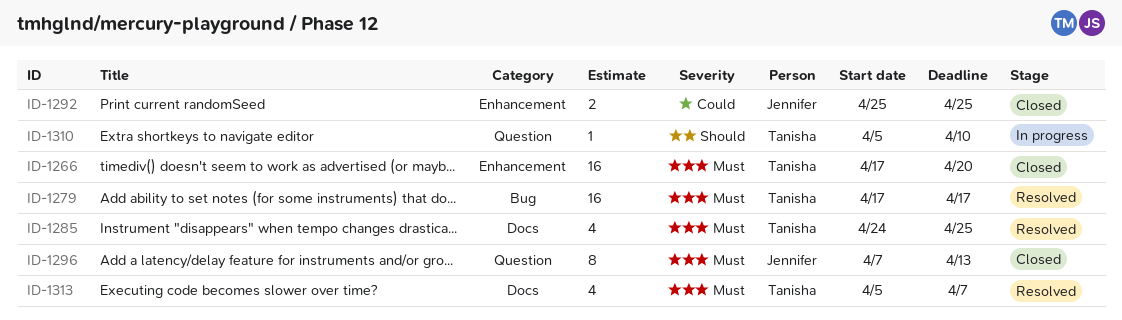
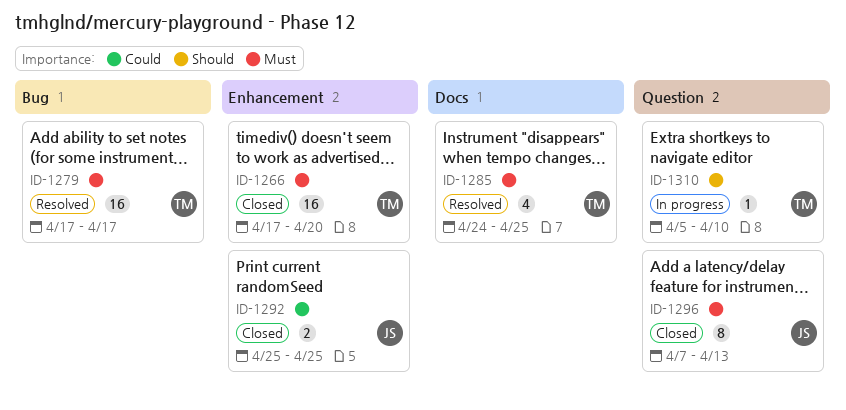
ID-1313: present -> none

